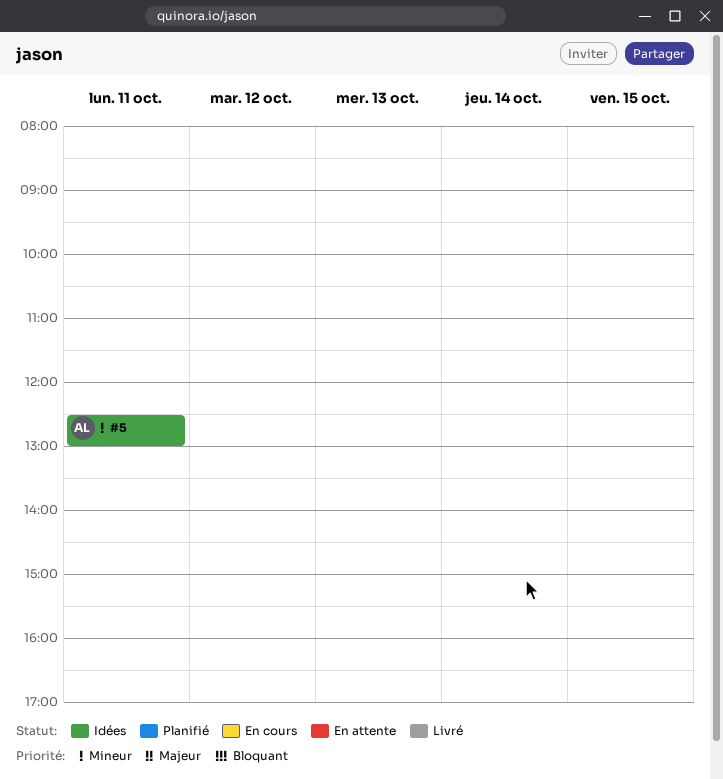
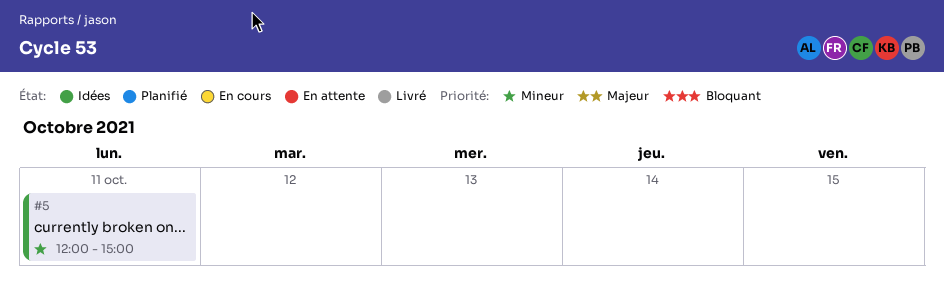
#5, begins: 12:30 -> 12:00
#5, ends: 13:00 -> 15:00

